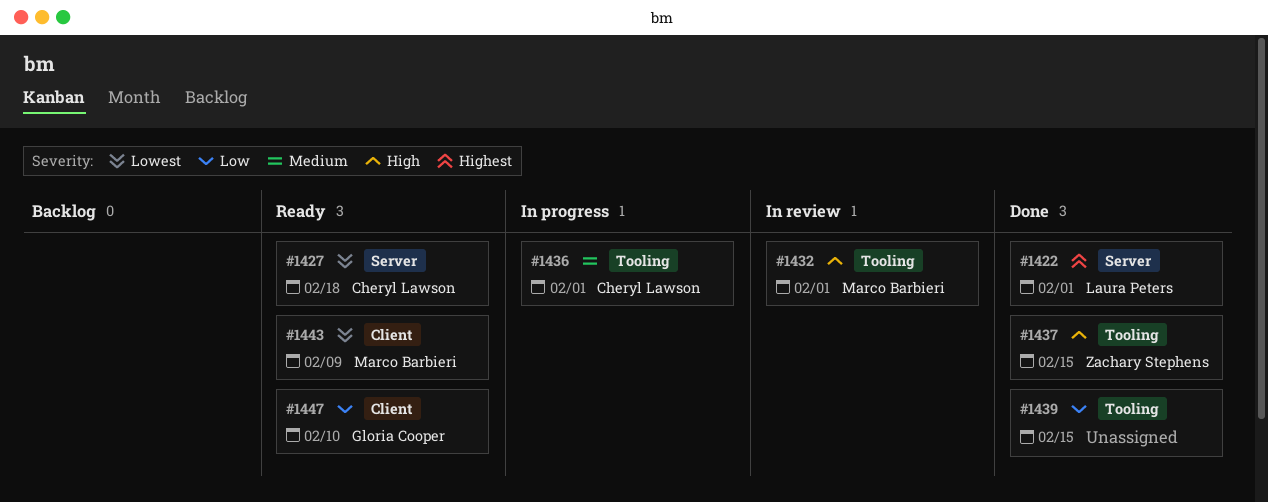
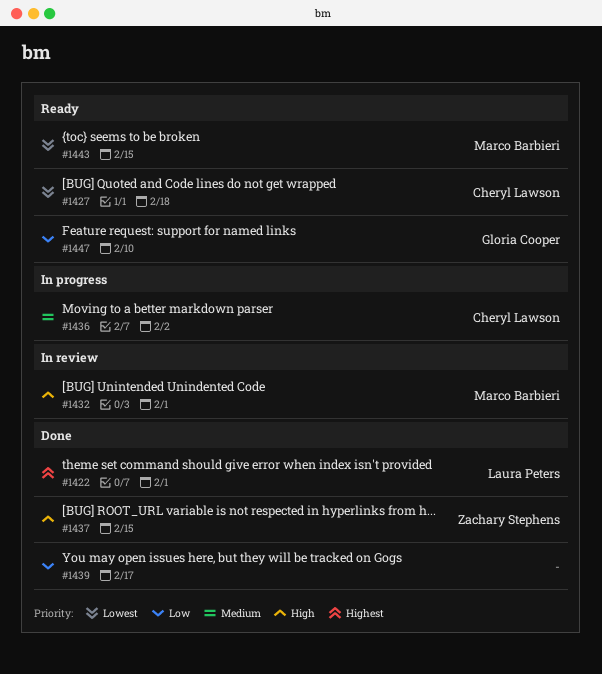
#1436, due: Feb 1 -> Feb 2
#1439, due: Feb 15 -> Feb 17
#1443, due: Feb 9 -> Feb 15

